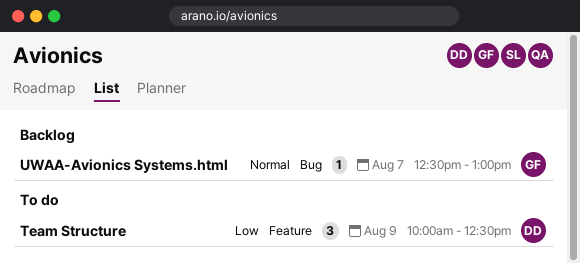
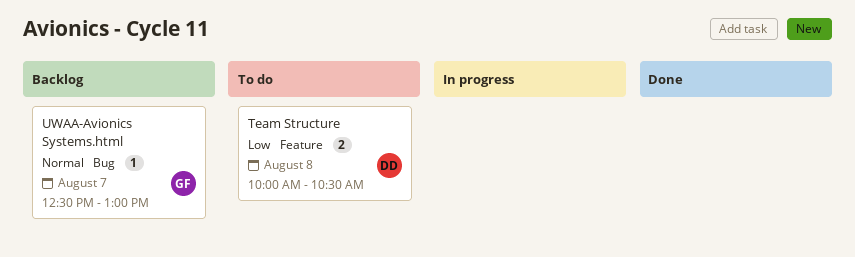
Team Structure, estimate: 3 -> 2
Team Structure, day: Aug 9 -> Aug 8
Team Structure, ends: 12:30 -> 10:30

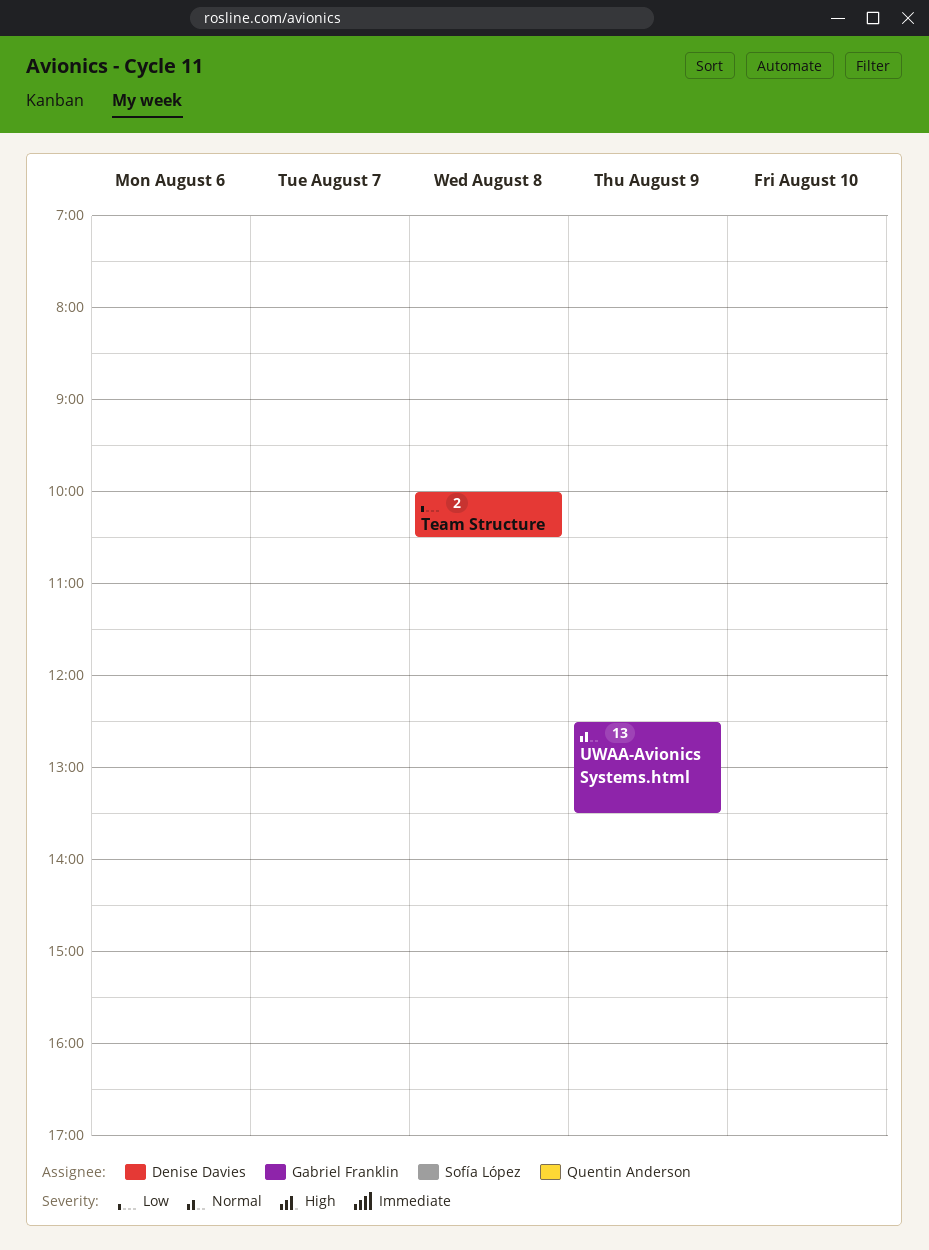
UWAA-Avionics Systems.html, estimate: 1 -> 13
UWAA-Avionics Systems.html, day: Aug 7 -> Aug 9
UWAA-Avionics Systems.html, ends: 13:00 -> 13:30

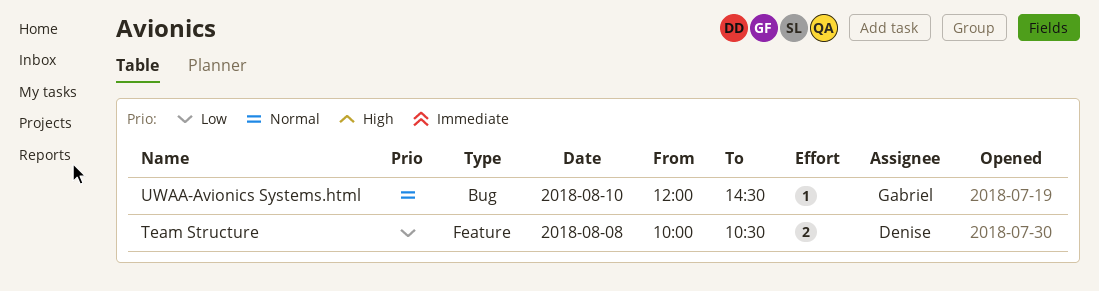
UWAA-Avionics Systems.html, estimate: 13 -> 1
UWAA-Avionics Systems.html, day: Aug 9 -> Aug 10
UWAA-Avionics Systems.html, begins: 12:30 -> 12:00
UWAA-Avionics Systems.html, ends: 13:30 -> 14:30

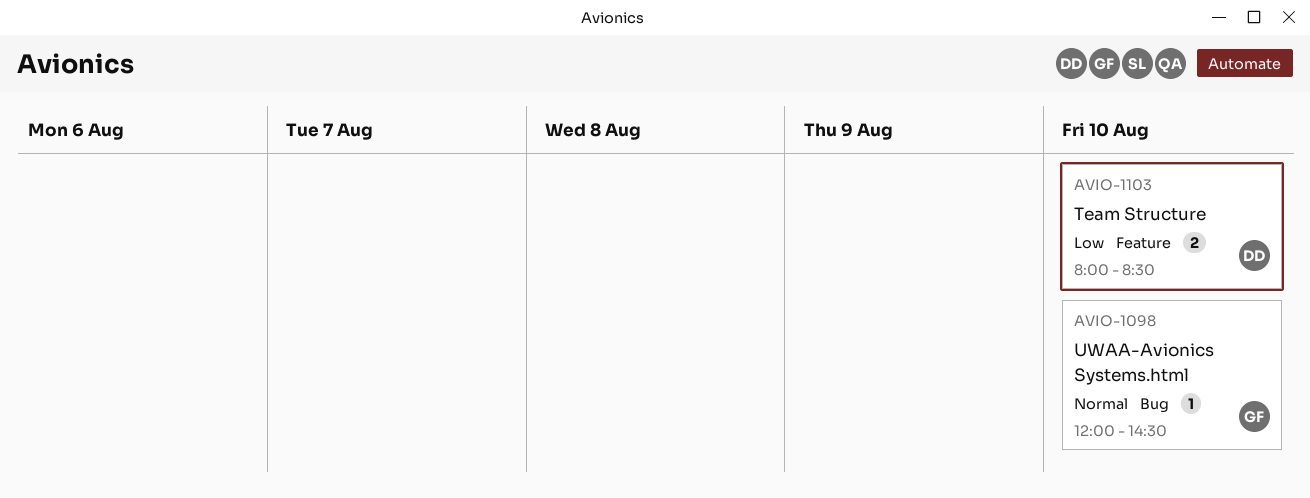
Team Structure, day: Aug 8 -> Aug 10
Team Structure, begins: 10:00 -> 08:00
Team Structure, ends: 10:30 -> 08:30

